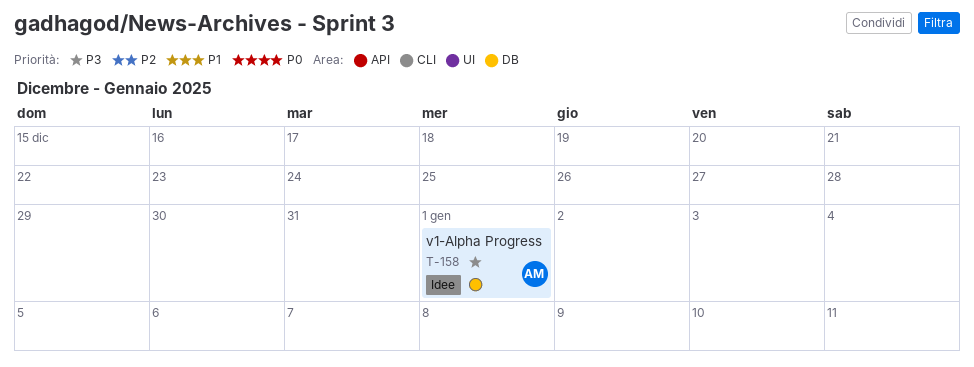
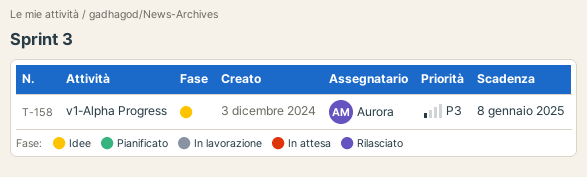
T-158, due: Jan 1 -> Jan 8

